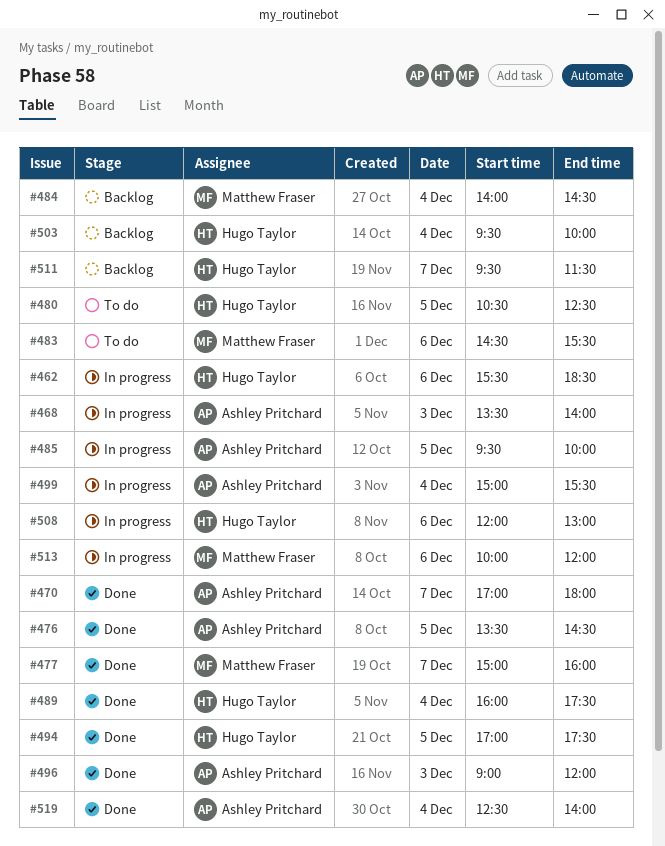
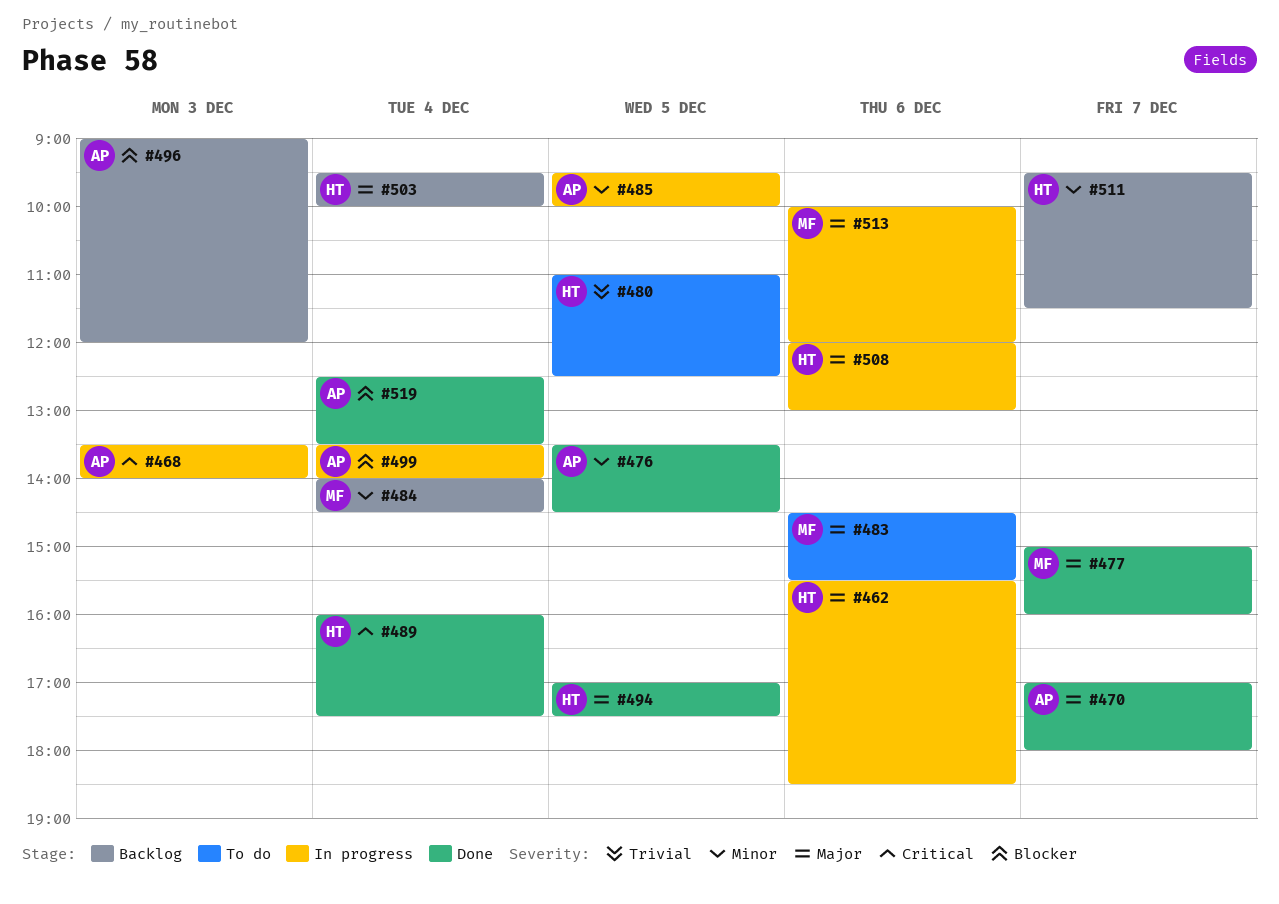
#480, begins: 10:30 -> 11:00
#496, status: Done -> Backlog
#499, begins: 15:00 -> 13:30
#499, ends: 15:30 -> 14:00
#519, ends: 14:00 -> 13:30

